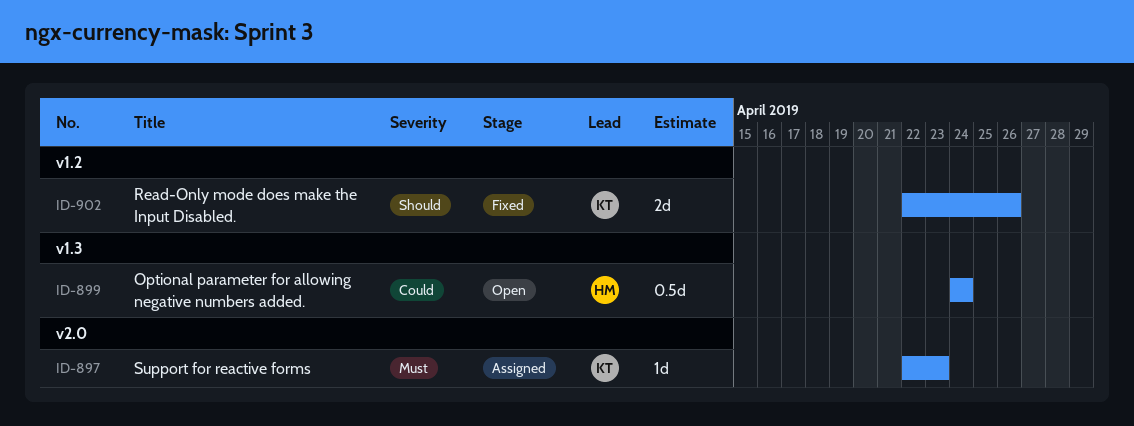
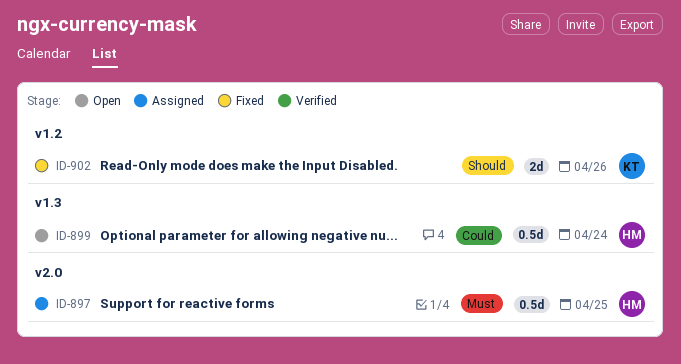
ID-897, owner: KT -> HM
ID-897, estimate: 1d -> 0.5d
ID-897, due: Apr 23 -> Apr 25

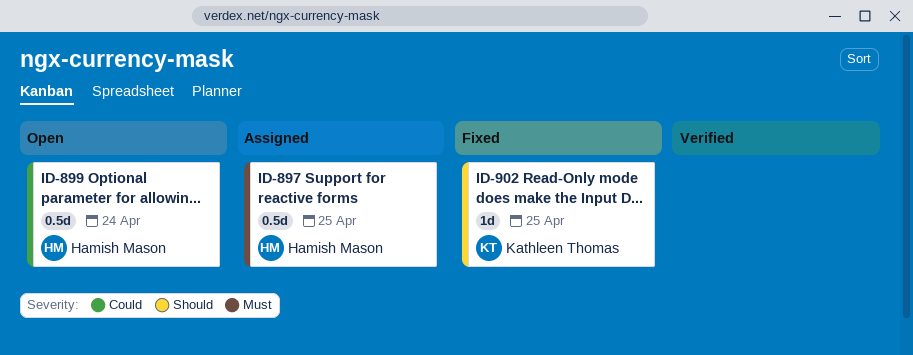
ID-902, estimate: 2d -> 1d
ID-902, due: Apr 26 -> Apr 25

